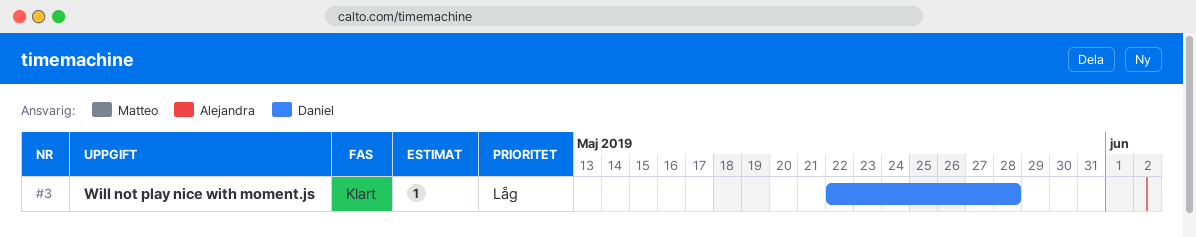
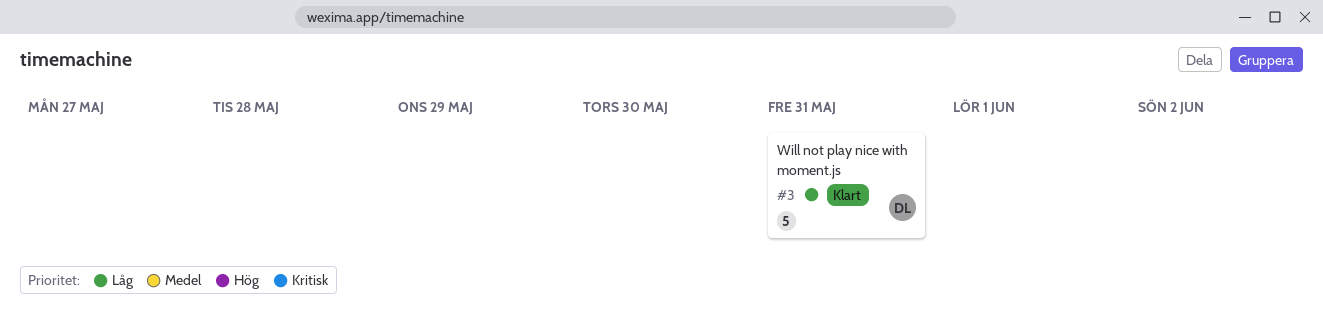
#3, estimate: 1 -> 5
#3, due: May 28 -> May 31

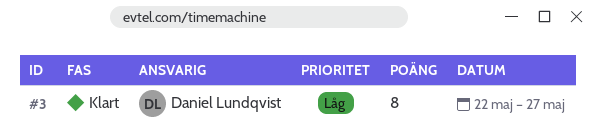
#3, estimate: 5 -> 8
#3, due: May 31 -> May 27

